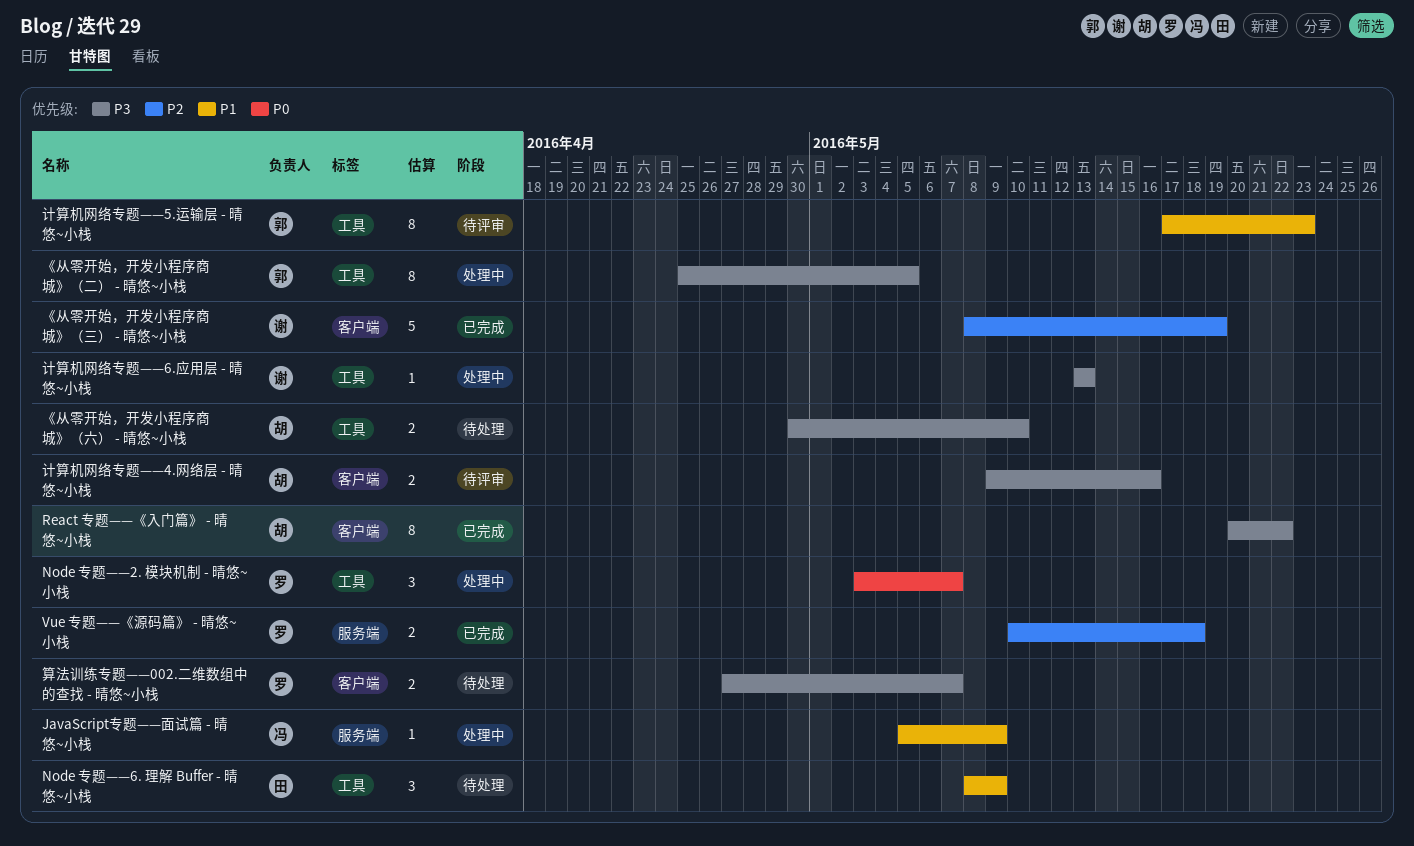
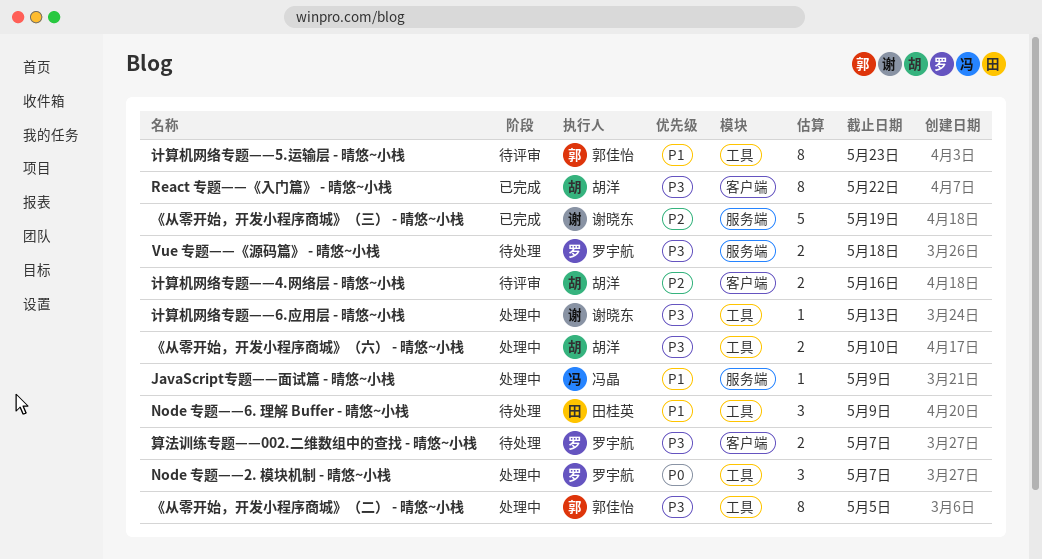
Vue 专题——《源码篇》 - 晴悠~小栈, status: 已完成 -> 待处理
Vue 专题——《源码篇》 - 晴悠~小栈, priority: P2 -> P3
《从零开始，开发小程序商城》（三） - 晴悠~小栈, label: 客户端 -> 服务端
《从零开始，开发小程序商城》（六） - 晴悠~小栈, status: 待处理 -> 处理中
计算机网络专题——4.网络层 - 晴悠~小栈, priority: P3 -> P2

